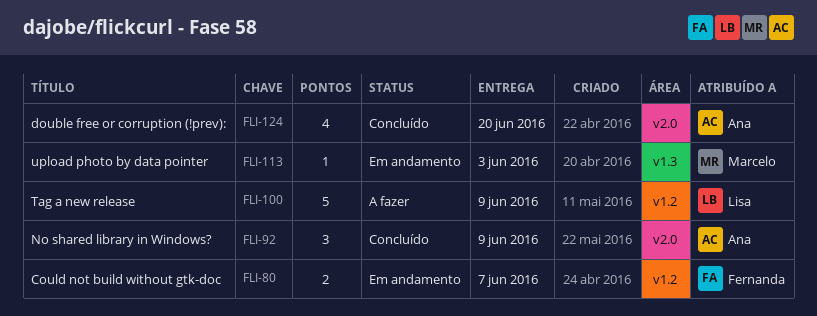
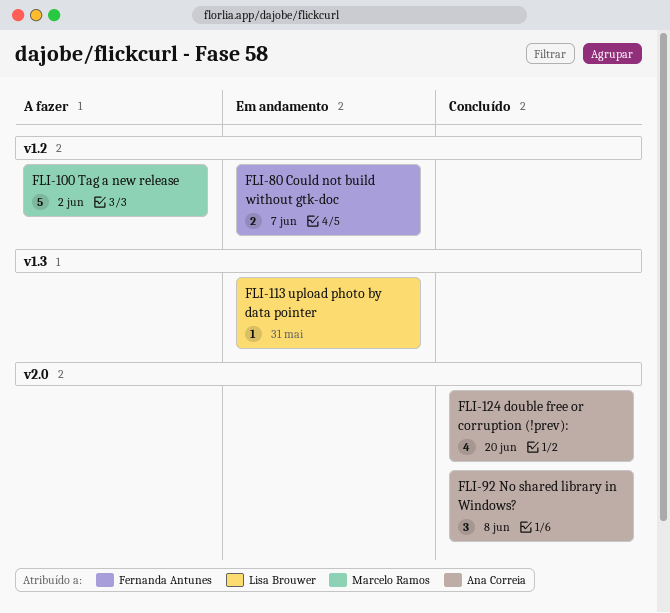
FLI-92, due: Jun 9 -> Jun 8
FLI-100, owner: Lisa Brouwer -> Marcelo Ramos
FLI-100, due: Jun 9 -> Jun 2
FLI-113, owner: Marcelo Ramos -> Lisa Brouwer
FLI-113, due: Jun 3 -> May 31

